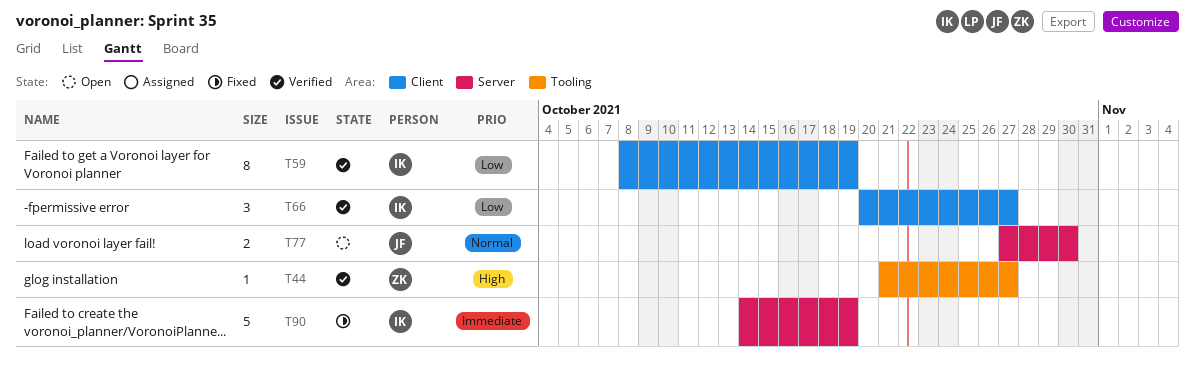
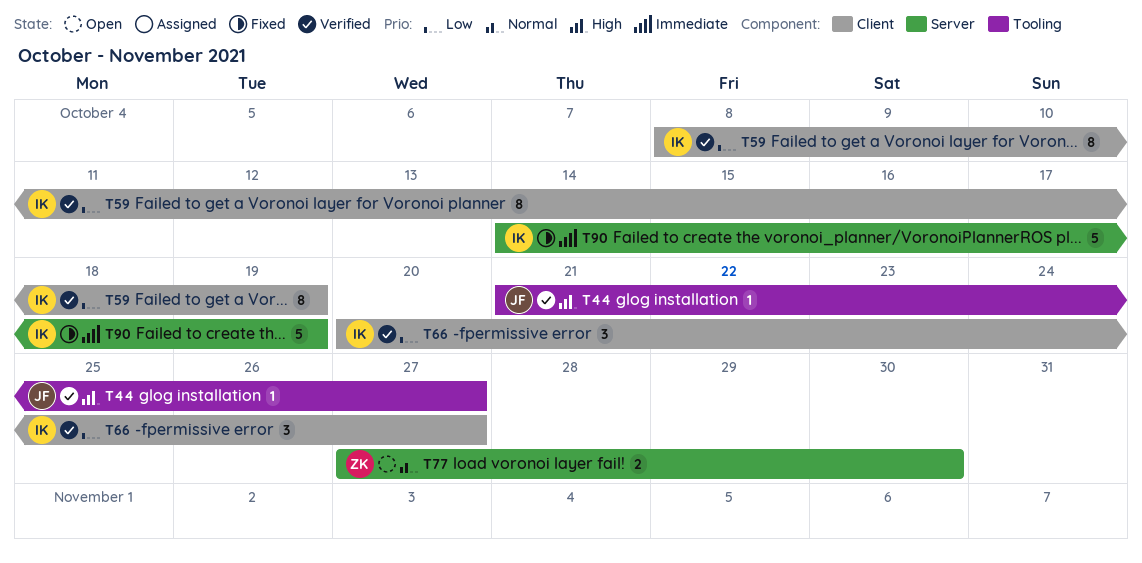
T44, owner: ZK -> JF
T77, owner: JF -> ZK

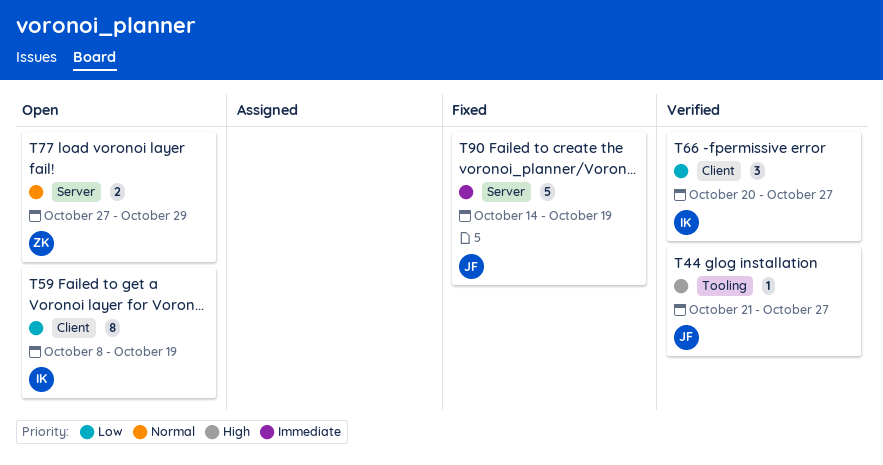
T59, status: Verified -> Open
T77, due: Oct 30 -> Oct 29
T90, owner: IK -> JF

